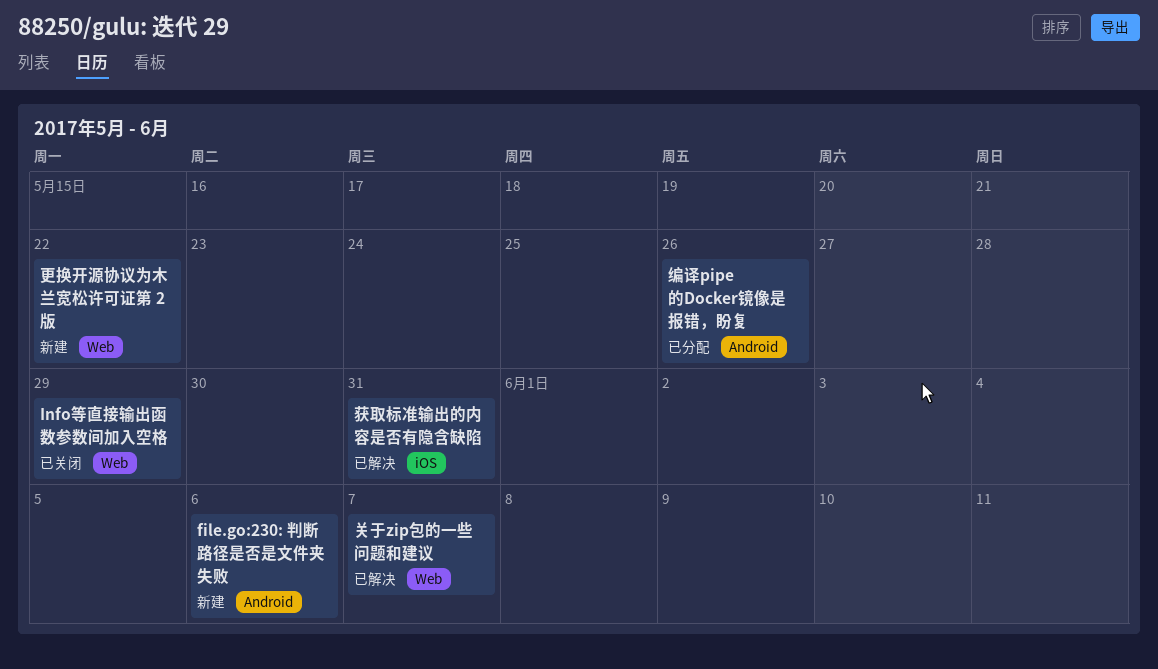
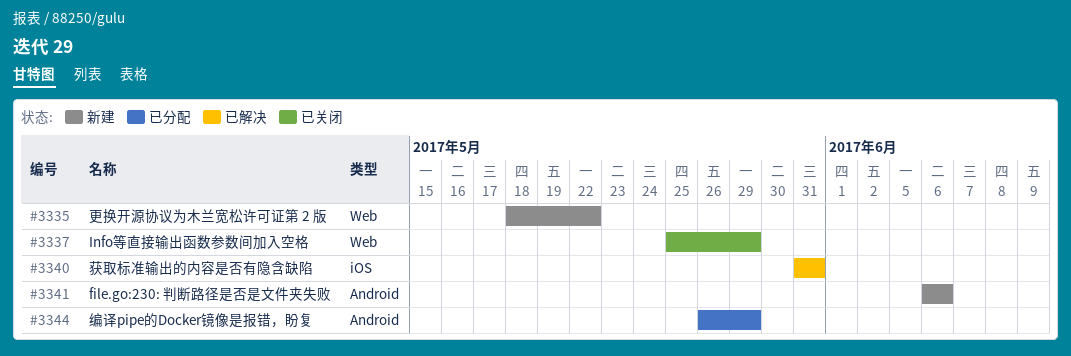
关于zip包的一些问题和建议: present -> none
编译pipe的Docker镜像是报错，盼复, due: May 26 -> May 29

